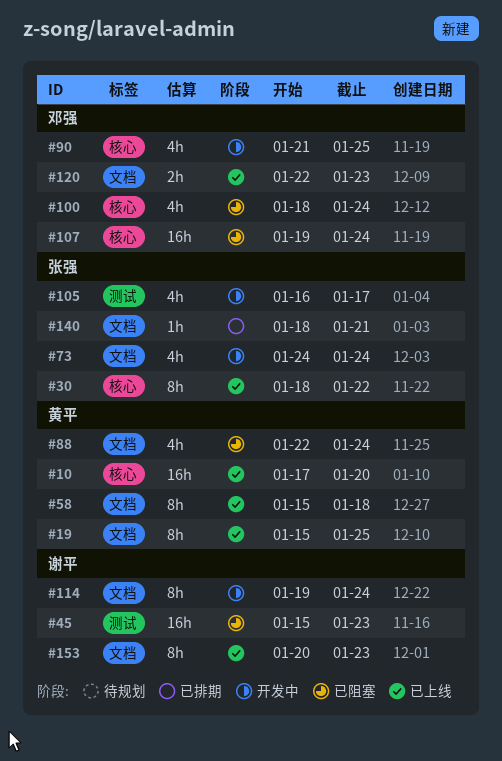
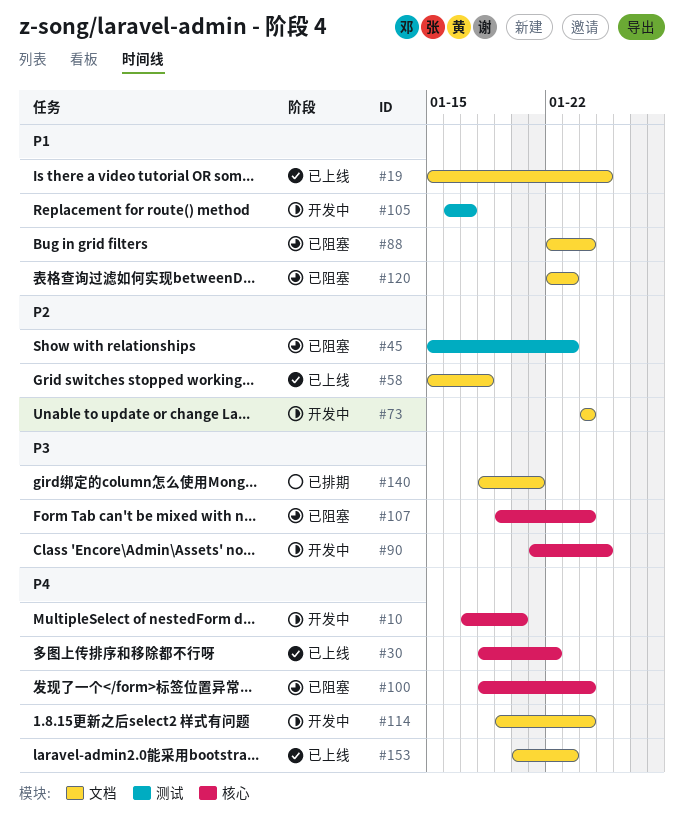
#10, status: 已上线 -> 开发中
#120, status: 已上线 -> 已阻塞

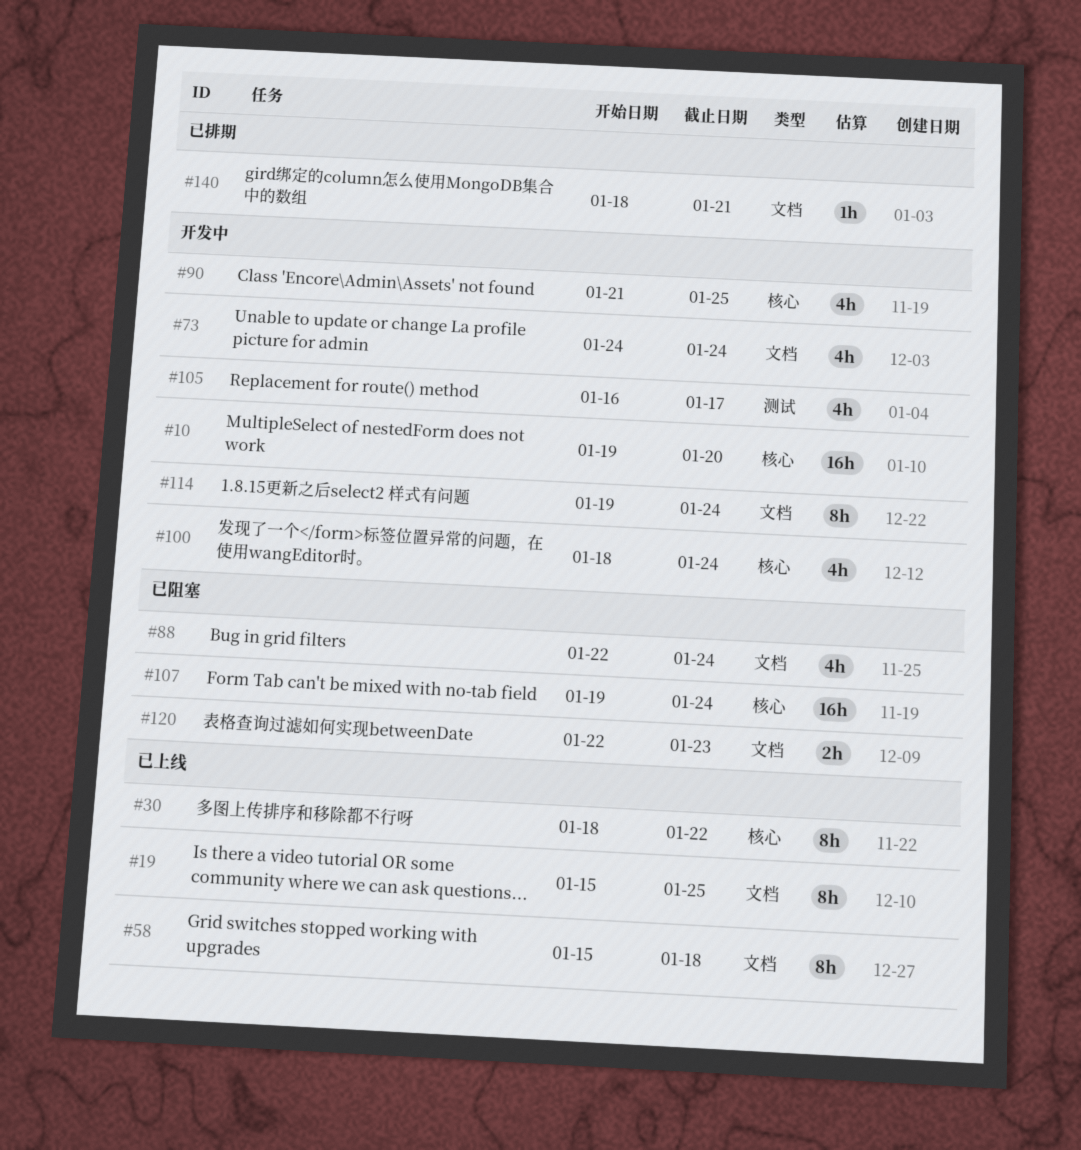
#10, start: Jan 17 -> Jan 19
#45: present -> none
#100, status: 已阻塞 -> 开发中
#153: present -> none

